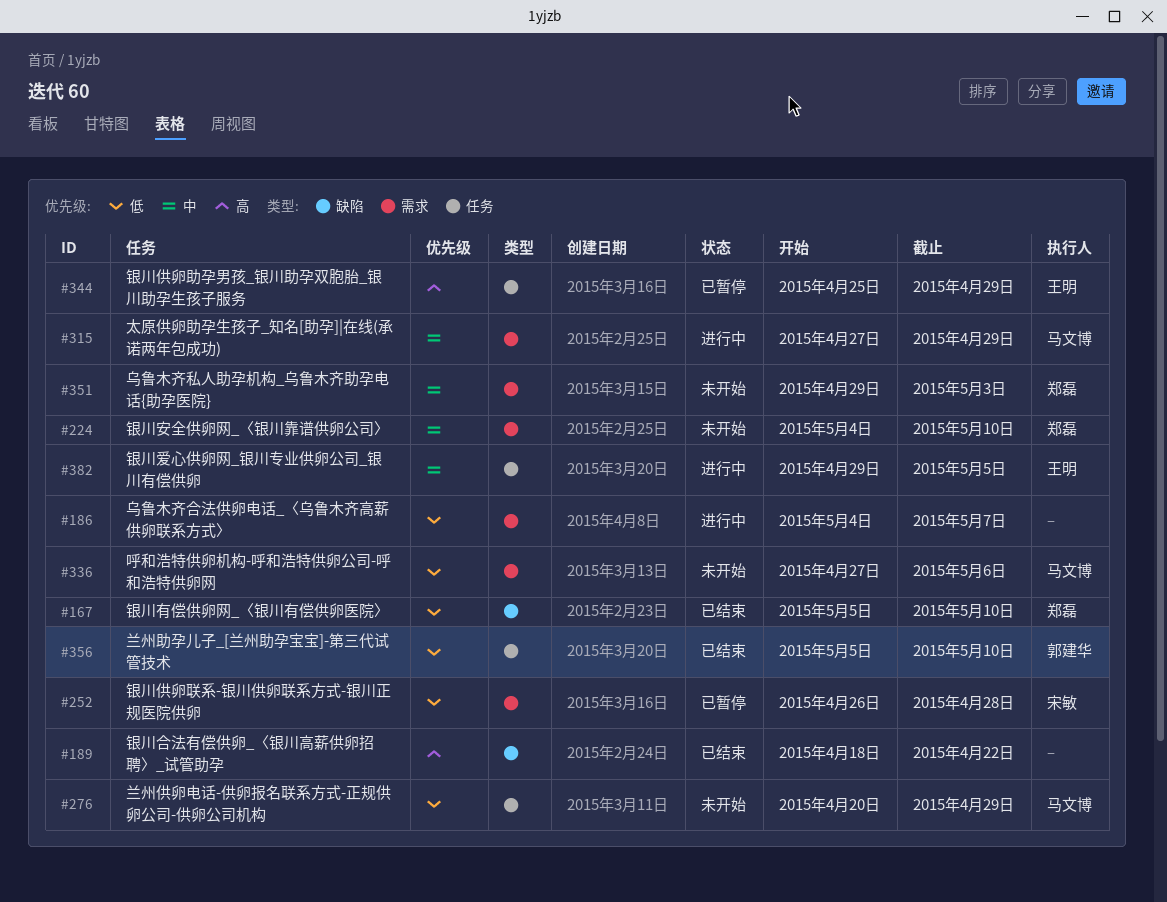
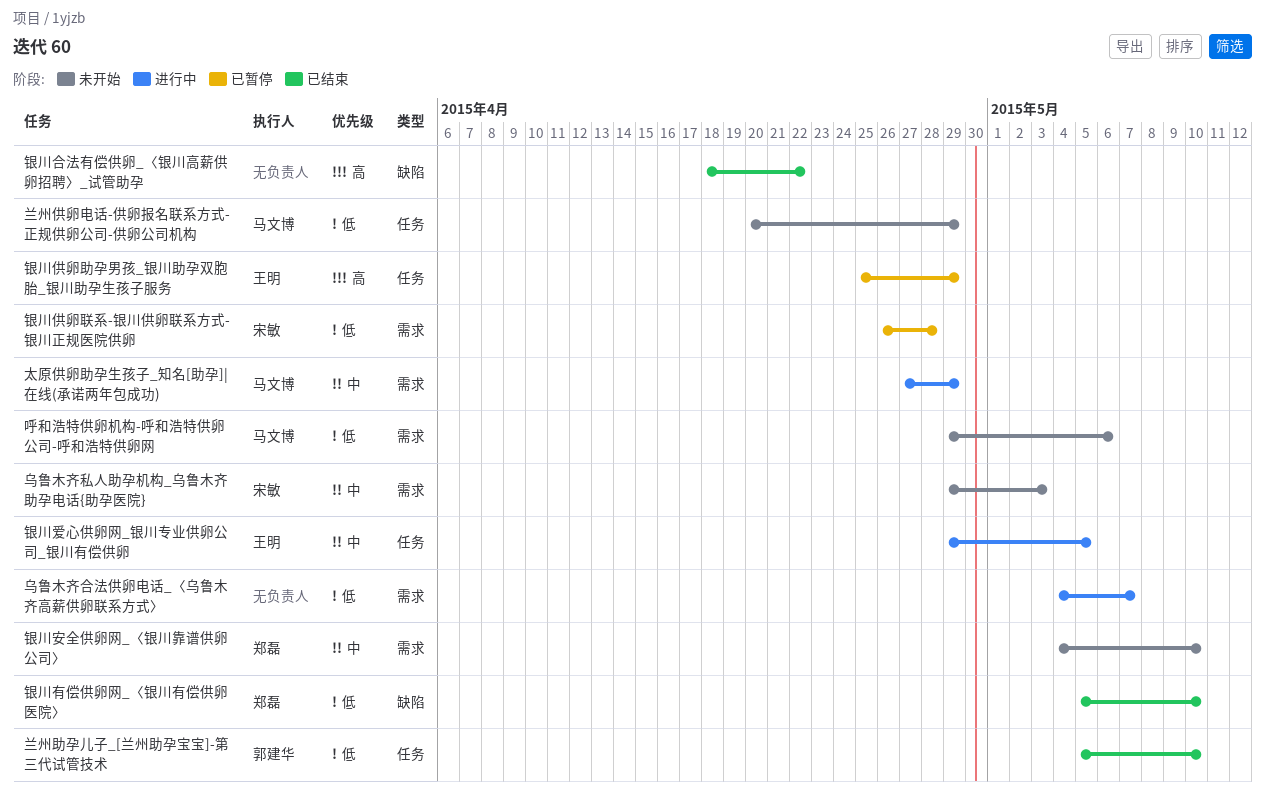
乌鲁木齐私人助孕机构_乌鲁木齐助孕电话{助孕医院}, owner: 郑磊 -> 宋敏
呼和浩特供卵机构-呼和浩特供卵公司-呼和浩特供卵网, start: Apr 27 -> Apr 29

